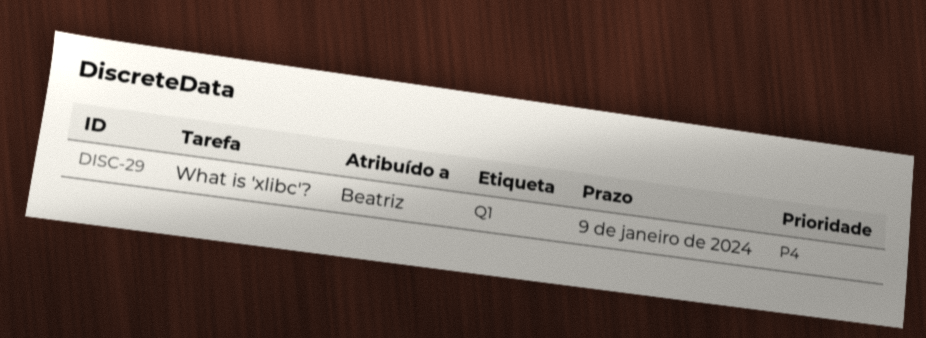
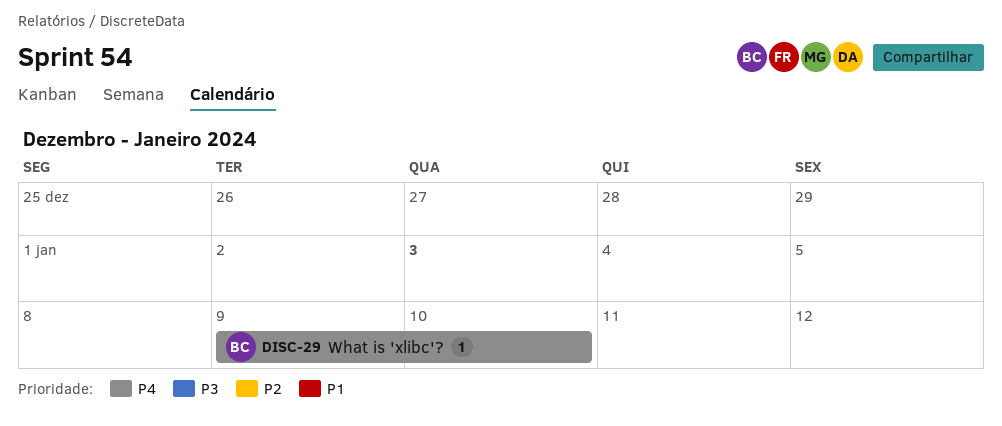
DISC-29, due: Jan 9 -> Jan 10

